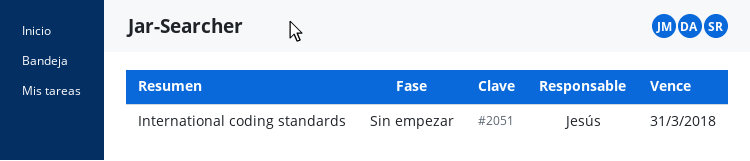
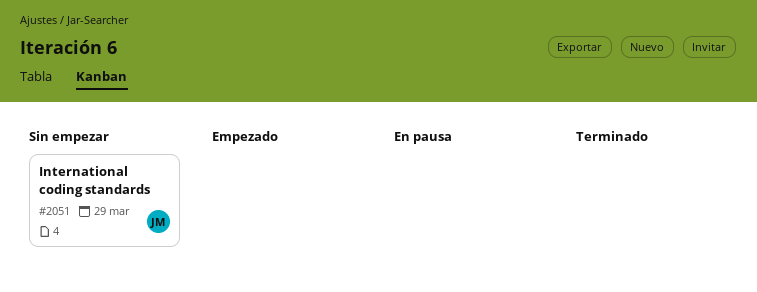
#2051, due: Mar 31 -> Mar 29

